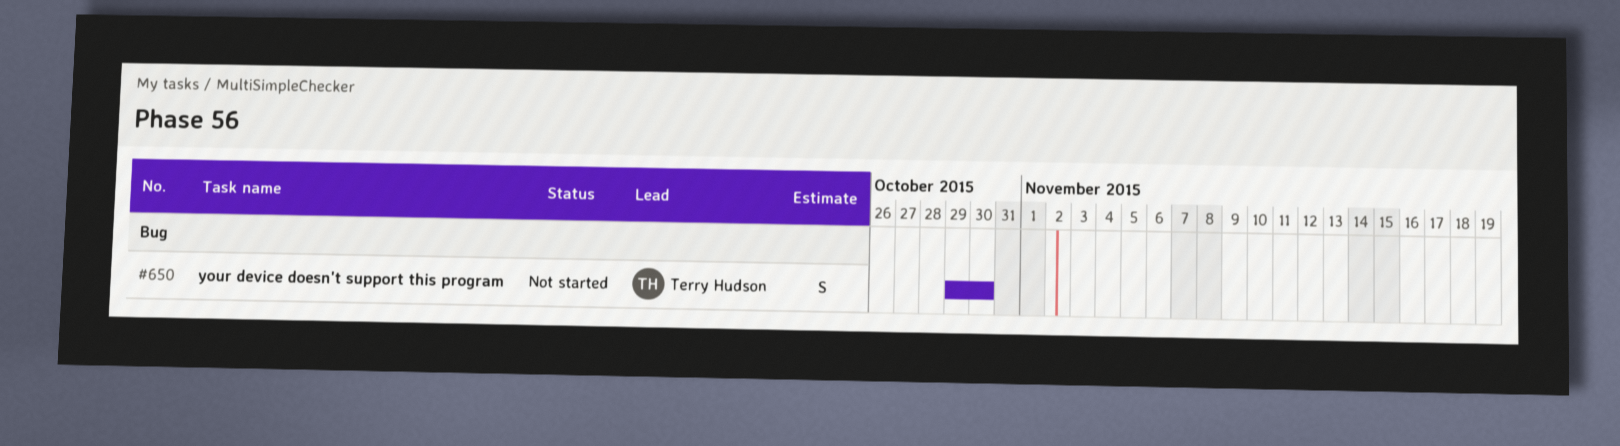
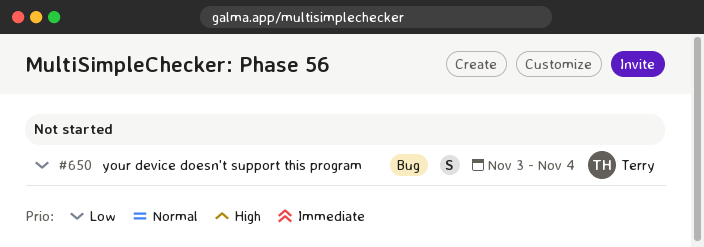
#650, start: Oct 29 -> Nov 3
#650, due: Oct 30 -> Nov 4

